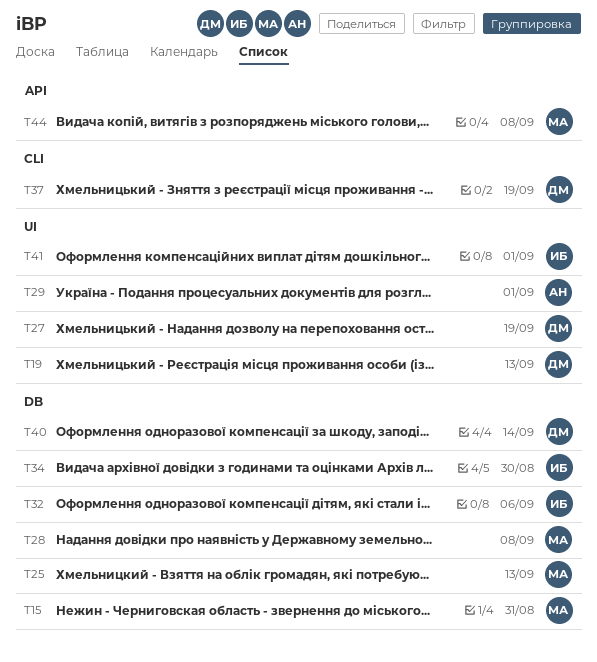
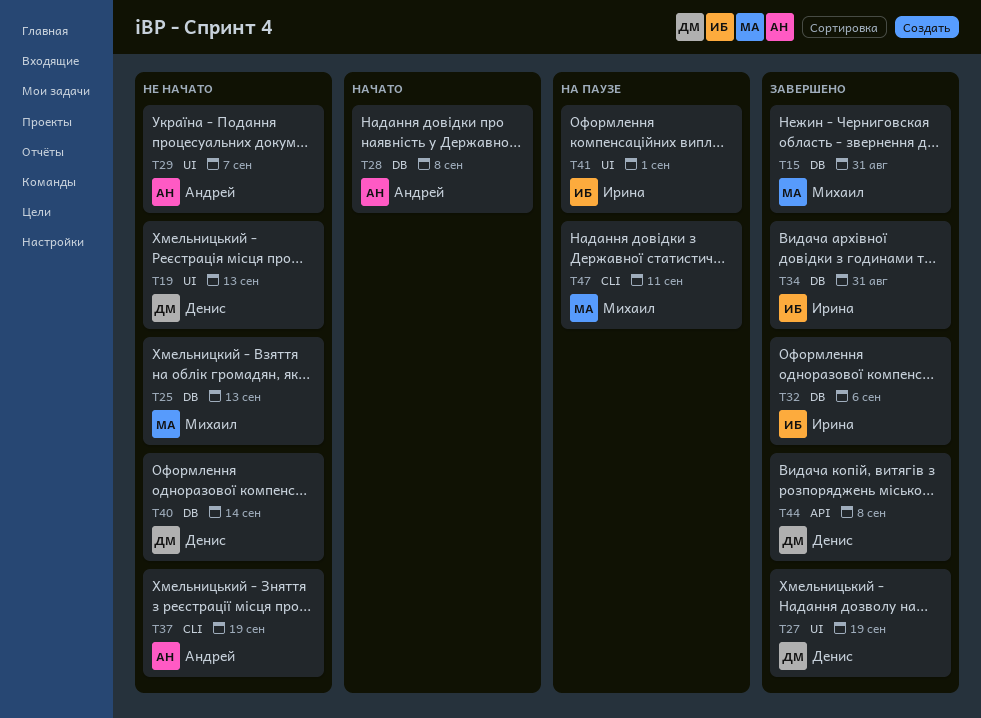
T28, owner: Михаил -> Андрей
T29, due: Sep 1 -> Sep 7
T34, due: Aug 30 -> Aug 31
T37, owner: Денис -> Андрей
T44, owner: Михаил -> Денис
T47: none -> present

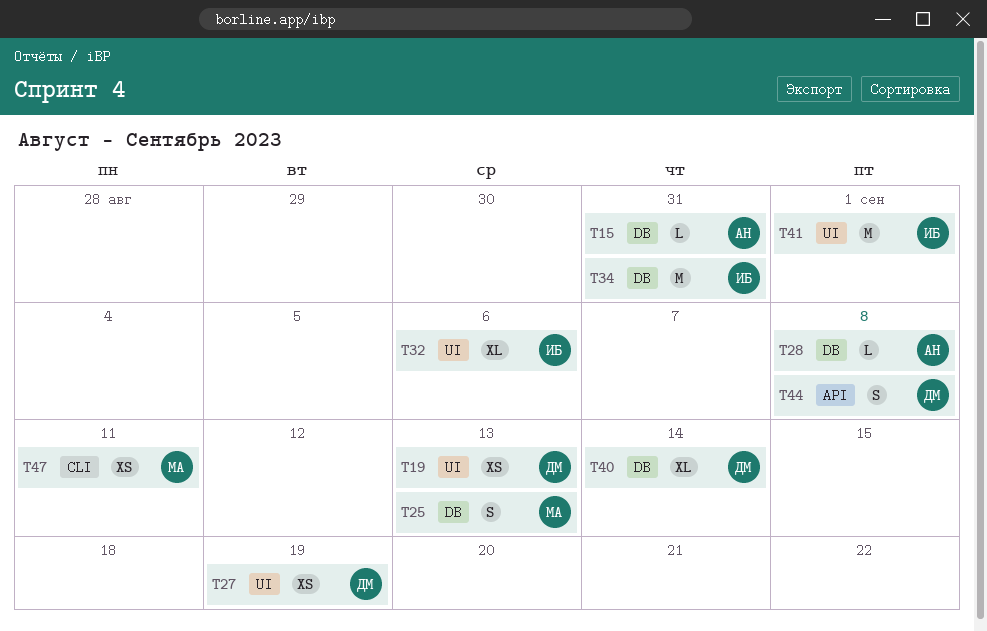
T15, owner: Михаил -> Андрей
T29: present -> none
T32, label: DB -> UI
T37: present -> none

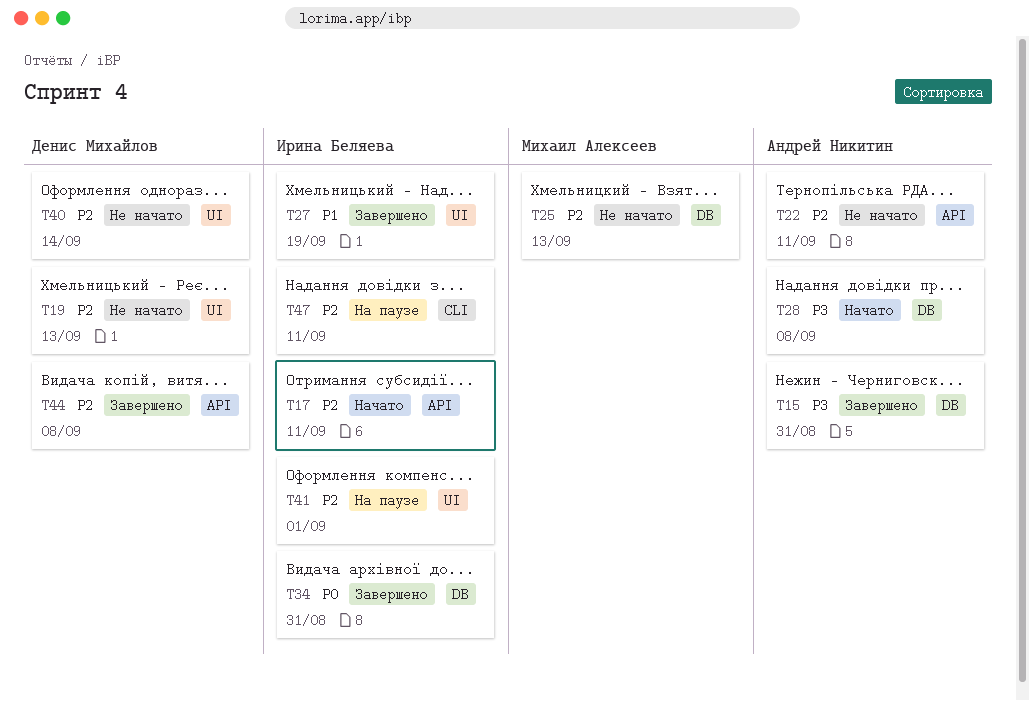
T17: none -> present
T22: none -> present
T27, owner: Денис Михайлов -> Ирина Беляева
T32: present -> none
T40, label: DB -> UI
T47, owner: Михаил Алексеев -> Ирина Беляева

